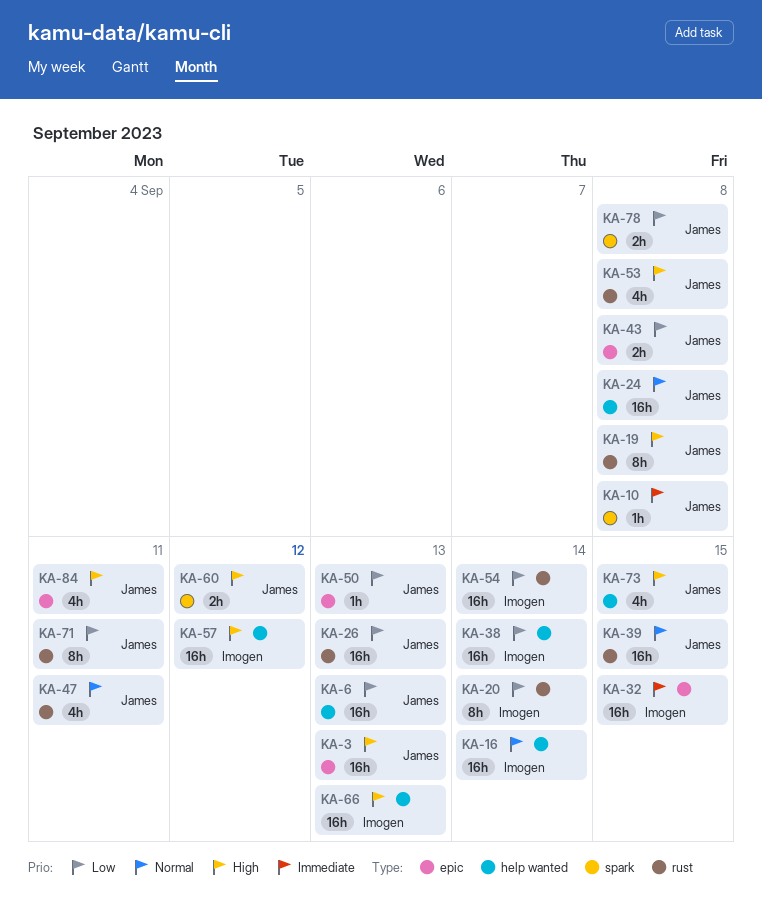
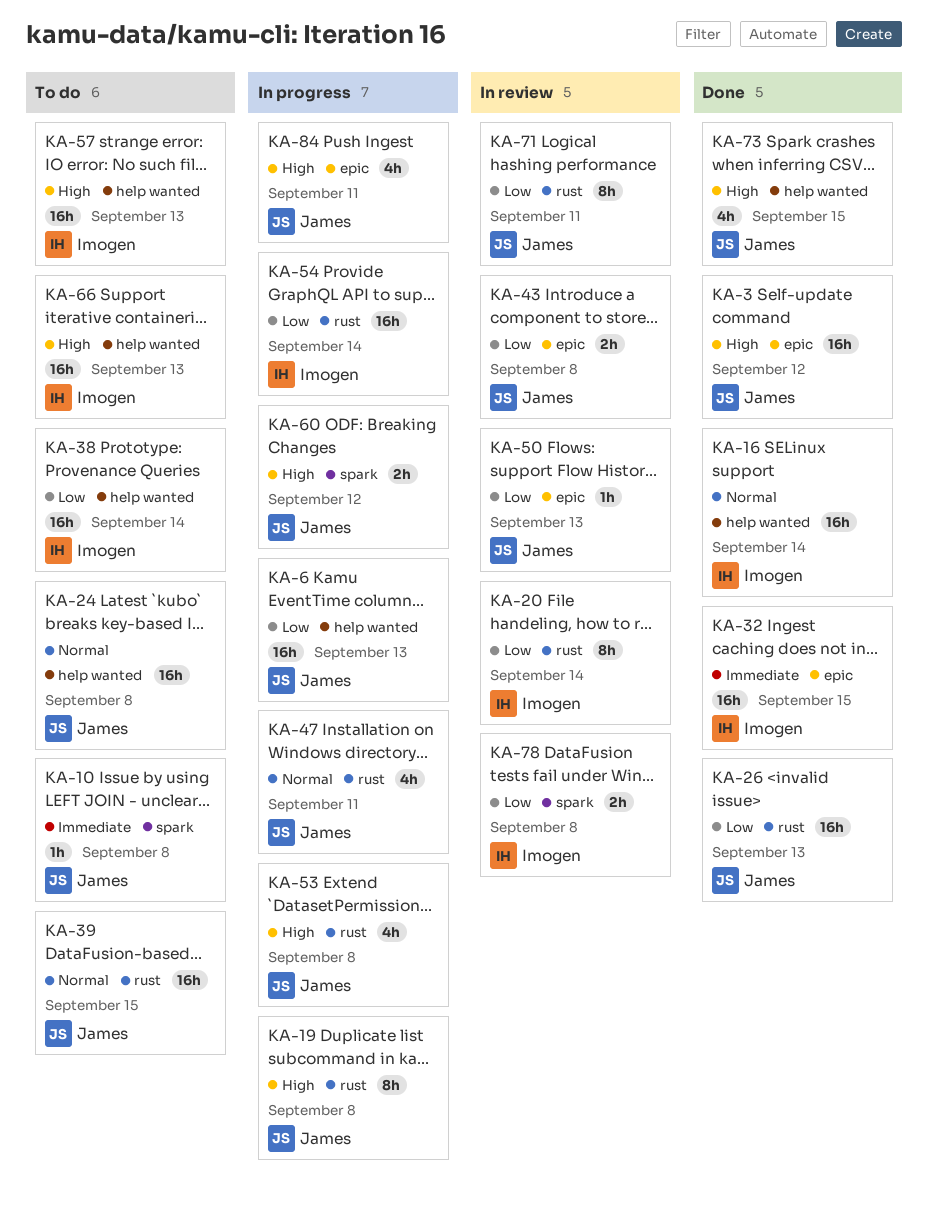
KA-3, due: Sep 13 -> Sep 12
KA-57, due: Sep 12 -> Sep 13
KA-78, owner: James -> Imogen

